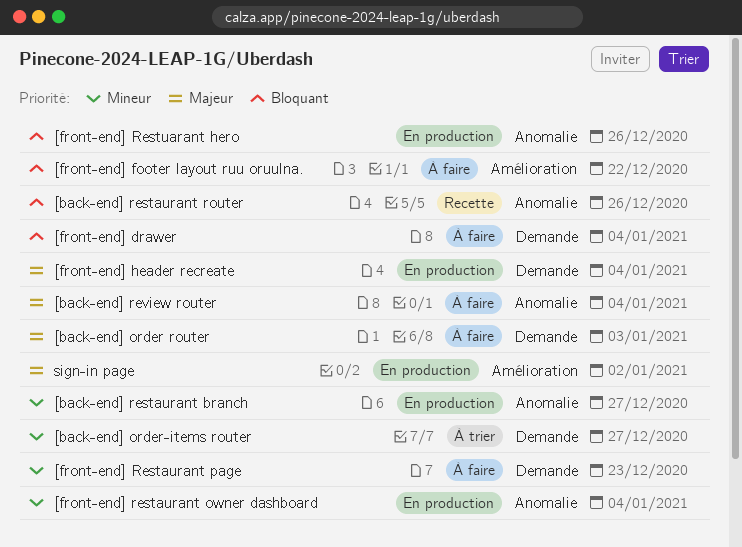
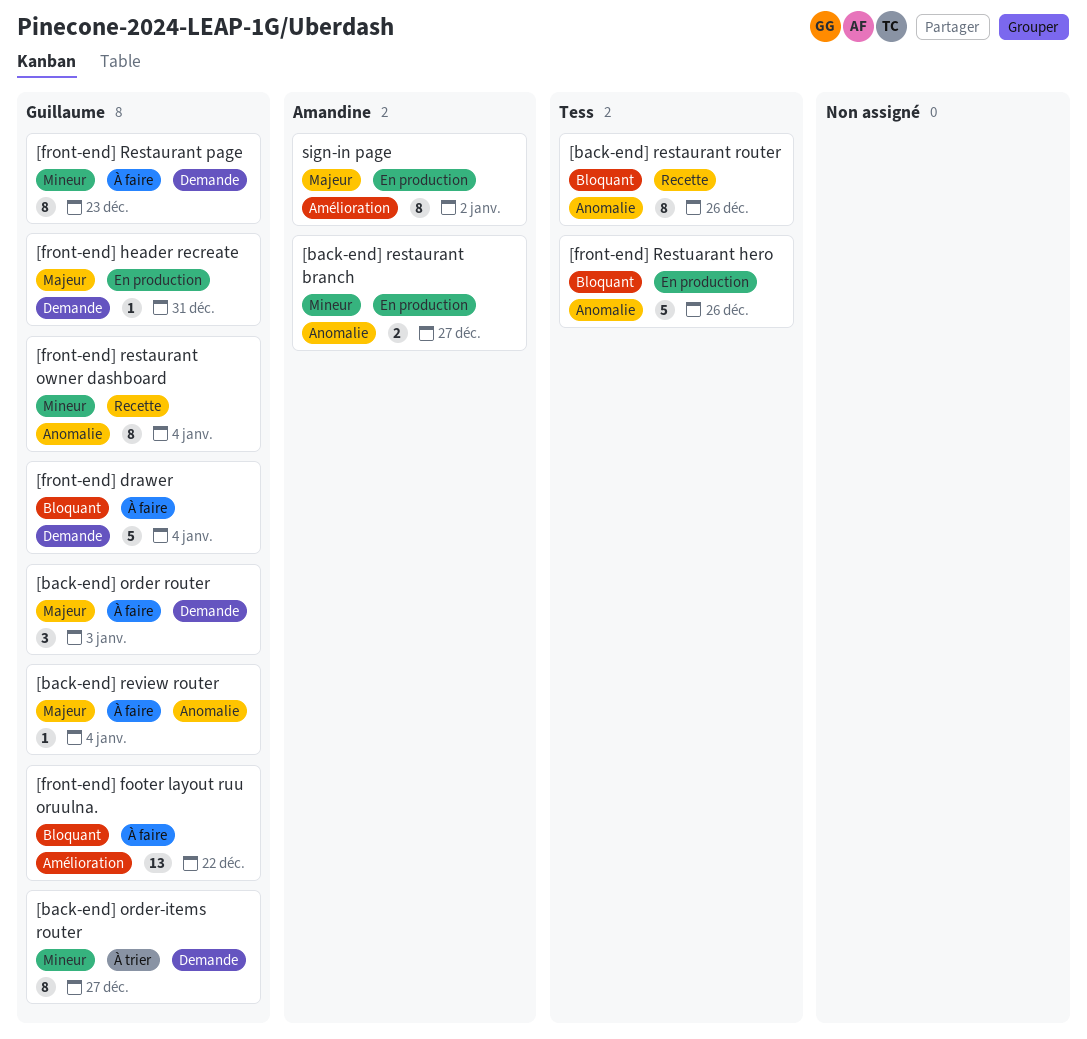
[front-end] header recreate, due: Jan 4 -> Dec 31
[front-end] restaurant owner dashboard, status: En production -> Recette

